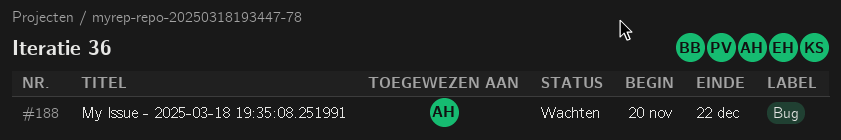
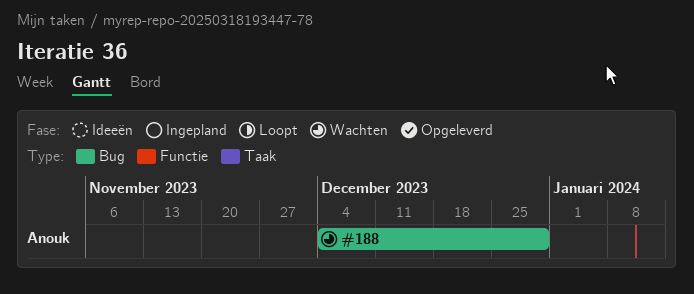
#188, start: Nov 20 -> Dec 4
#188, due: Dec 22 -> Dec 29

